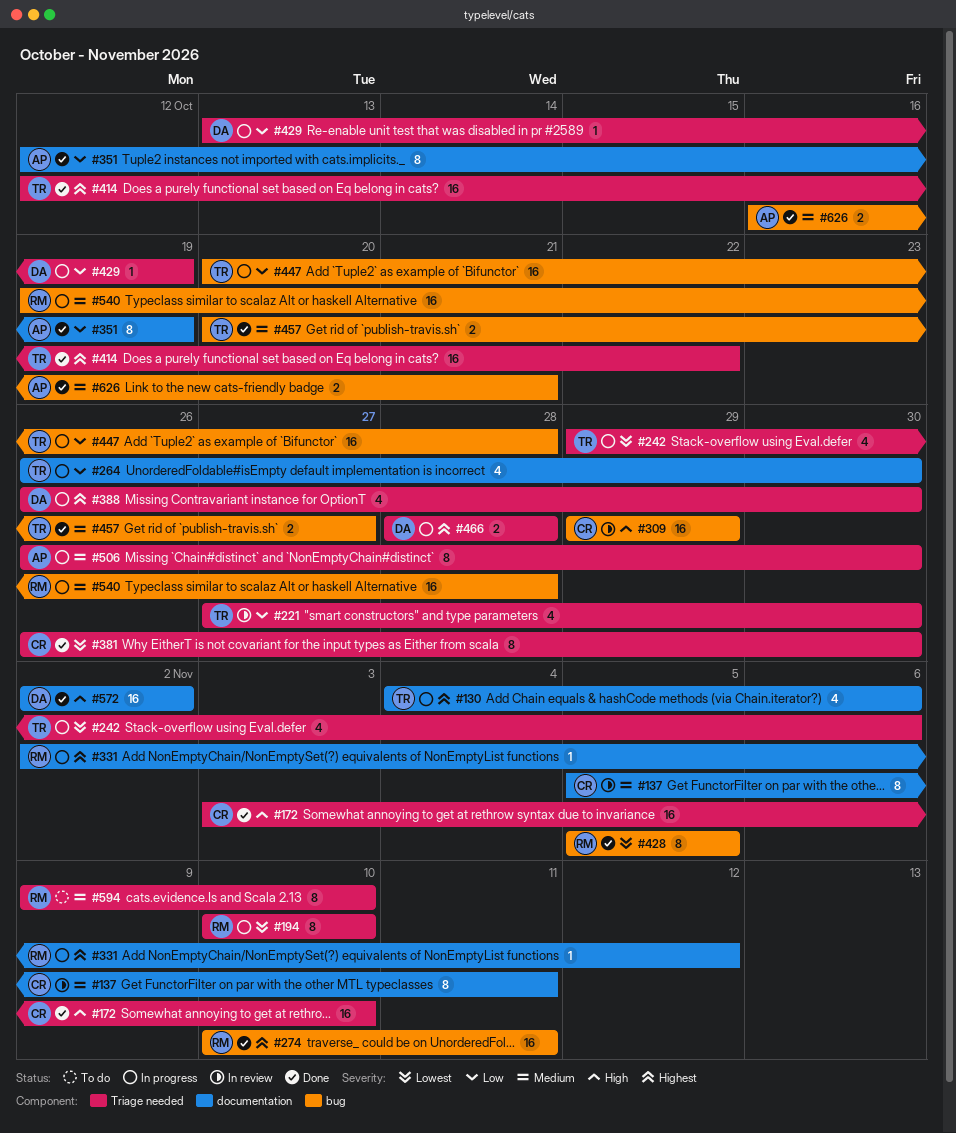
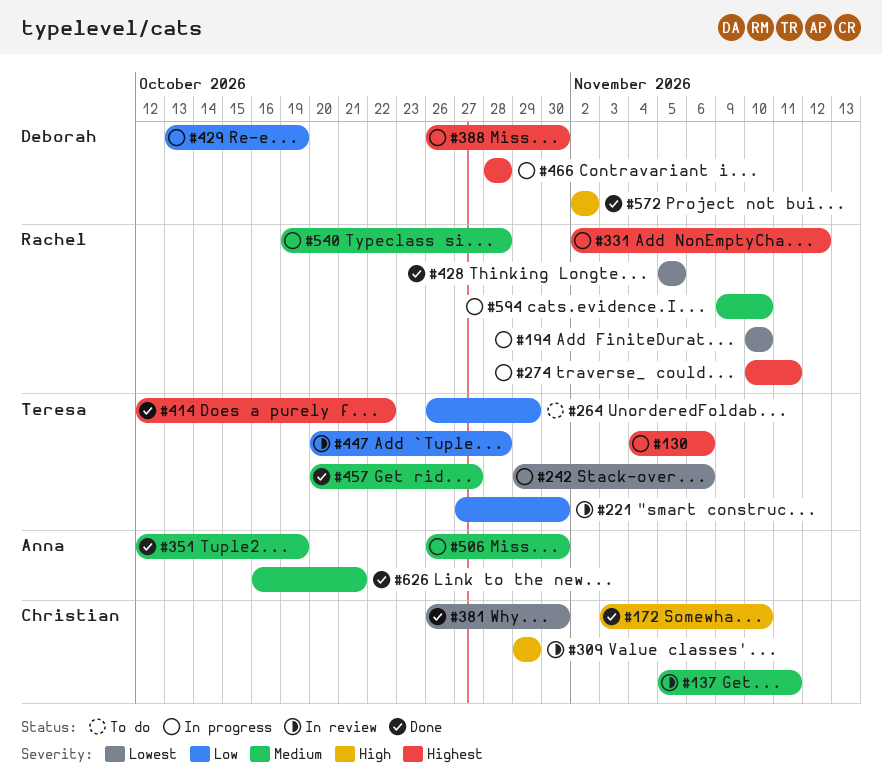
#264, status: In progress -> To do
#264, due: Oct 30 -> Oct 29
#274, status: Done -> In progress
#351, priority: Low -> Medium
#447, status: In progress -> In review
#594, status: To do -> In progress

